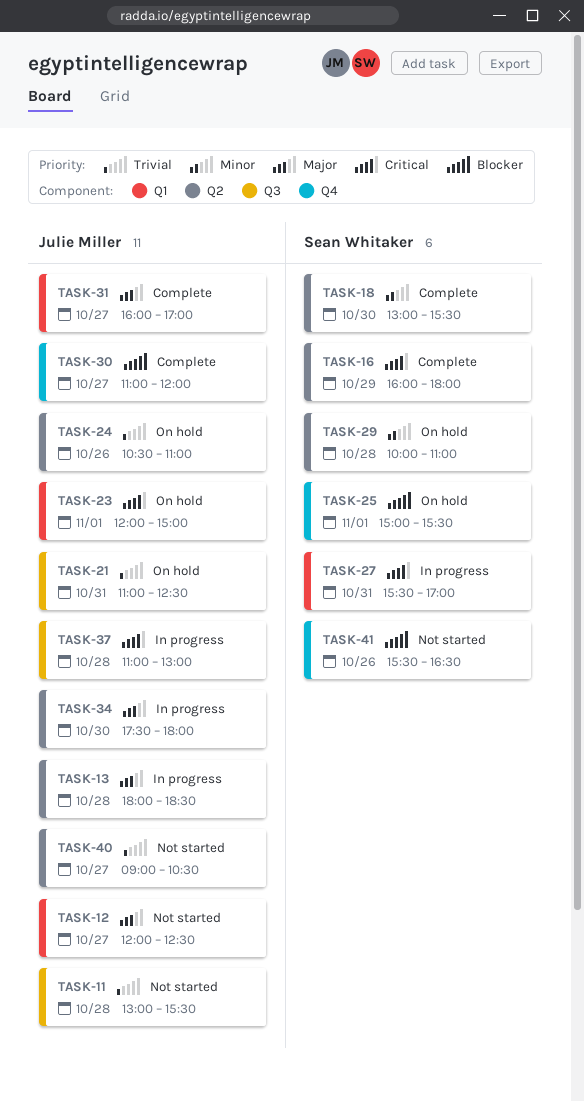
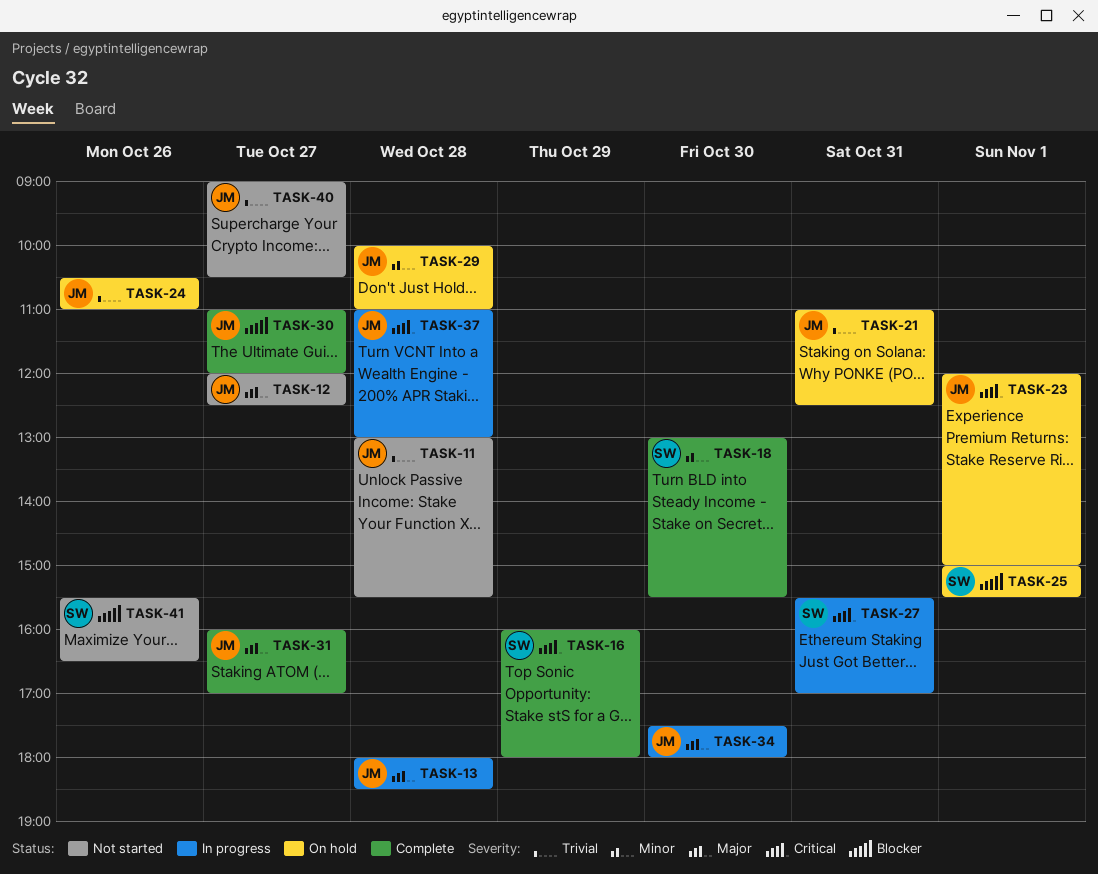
TASK-29, owner: Sean Whitaker -> Julie Miller

